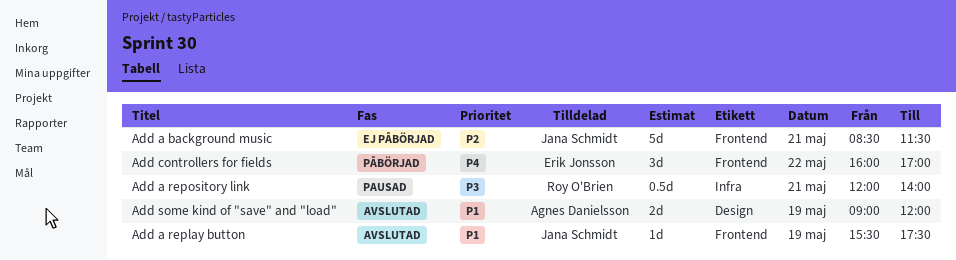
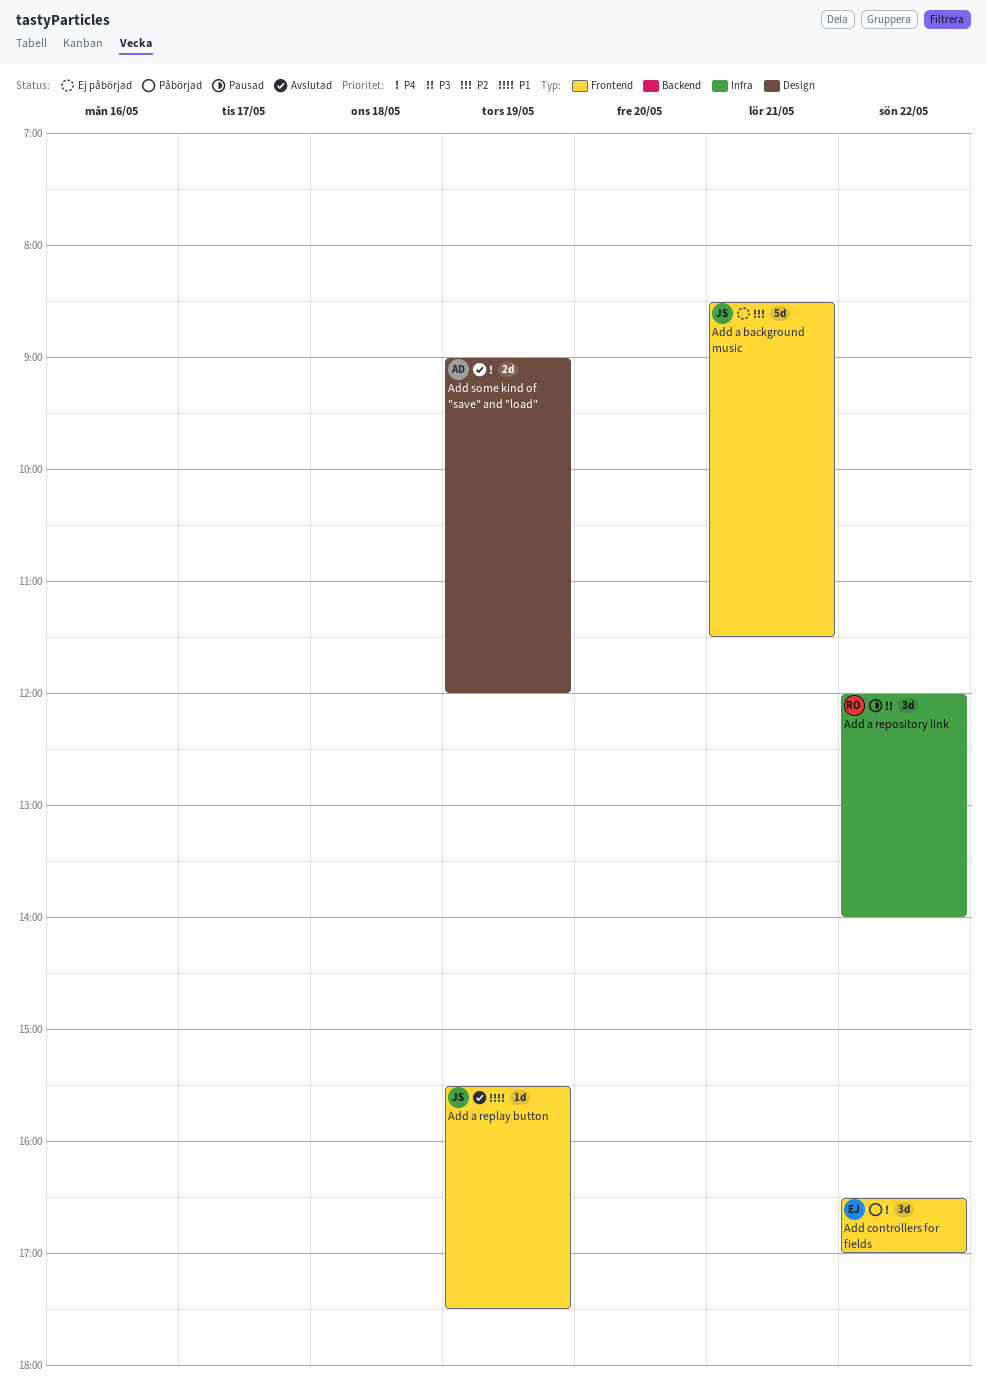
Add a repository link, estimate: 0.5d -> 3d
Add a repository link, day: May 21 -> May 22
Add controllers for fields, begins: 16:00 -> 16:30
Add some kind of "save" and "load", priority: P1 -> P4

